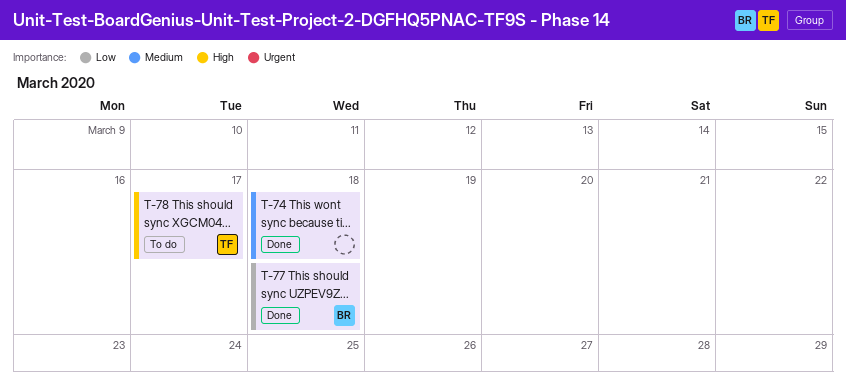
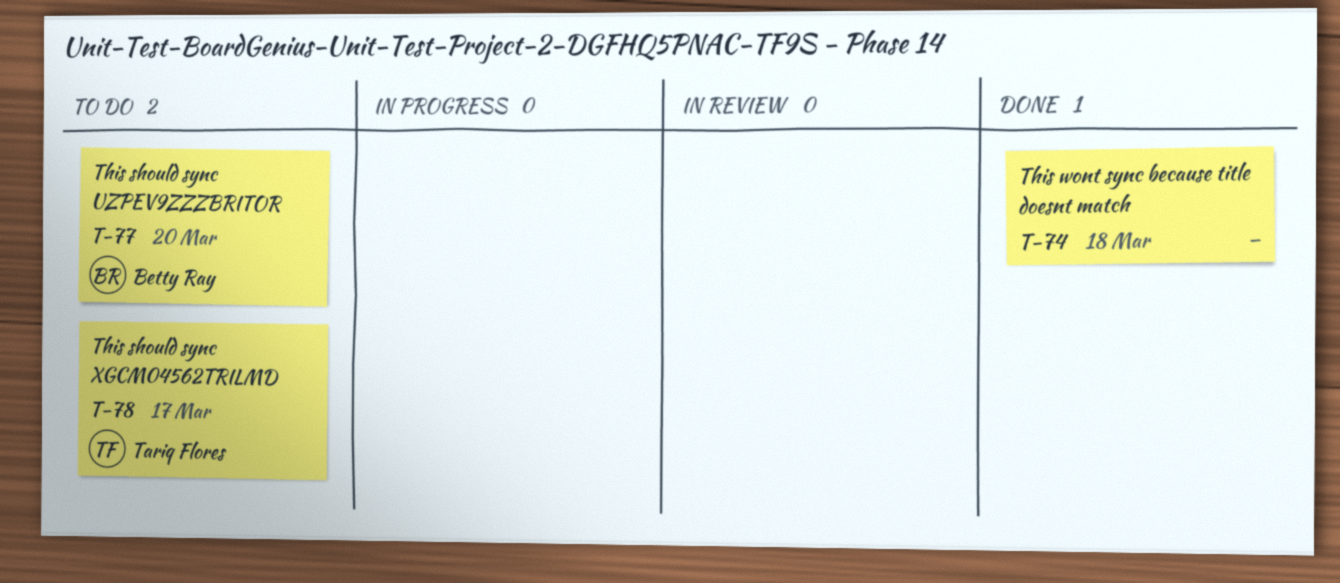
T-77, status: Done -> To do
T-77, due: Mar 18 -> Mar 20

